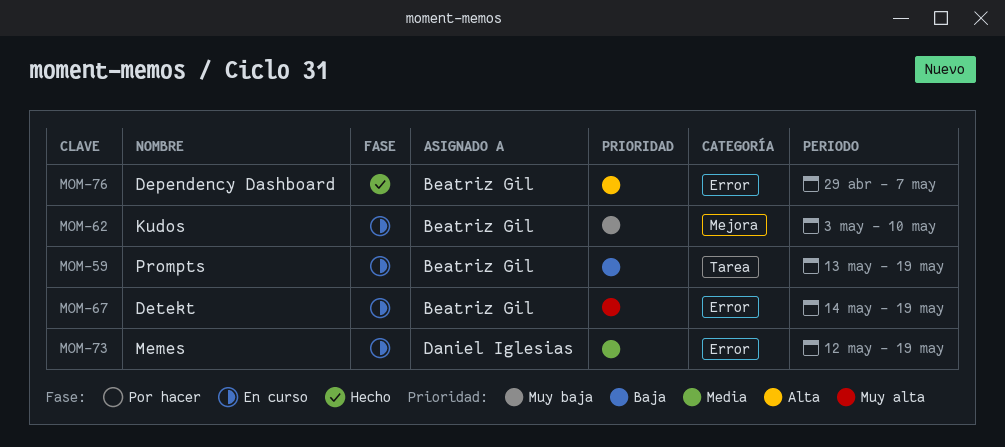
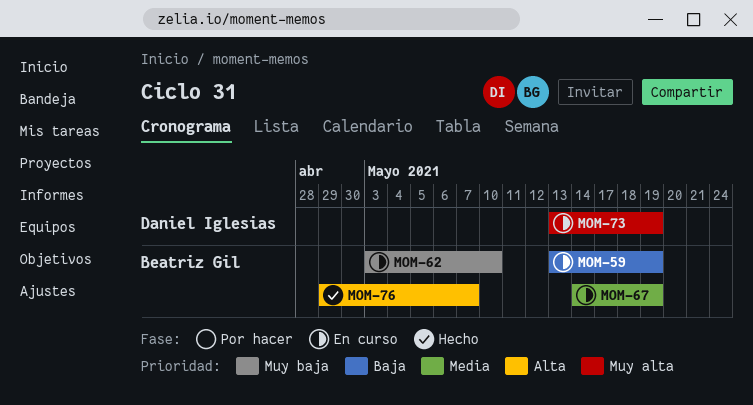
MOM-67, priority: Muy alta -> Media
MOM-73, priority: Media -> Muy alta
MOM-73, start: May 12 -> May 13

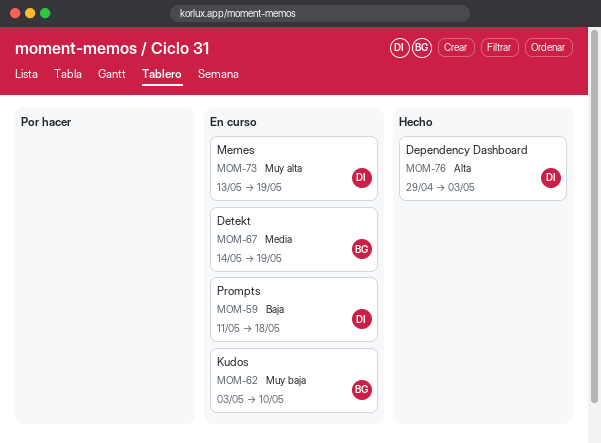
MOM-59, owner: Beatriz Gil -> Daniel Iglesias
MOM-59, start: May 13 -> May 11
MOM-59, due: May 19 -> May 18
MOM-76, owner: Beatriz Gil -> Daniel Iglesias
MOM-76, due: May 7 -> May 3

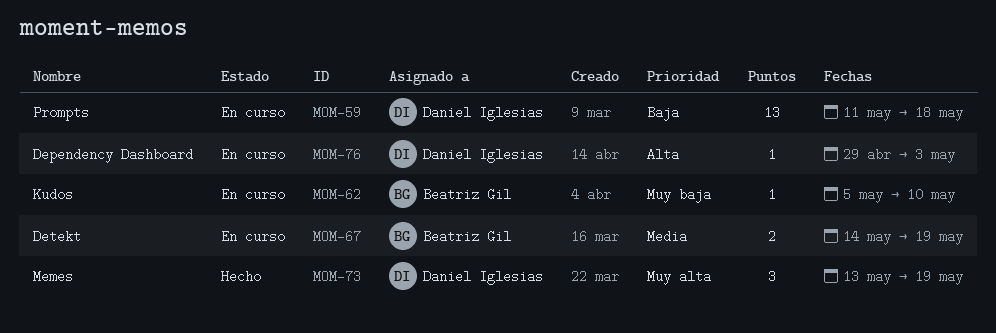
MOM-62, start: May 3 -> May 5
MOM-73, status: En curso -> Hecho
MOM-76, status: Hecho -> En curso

